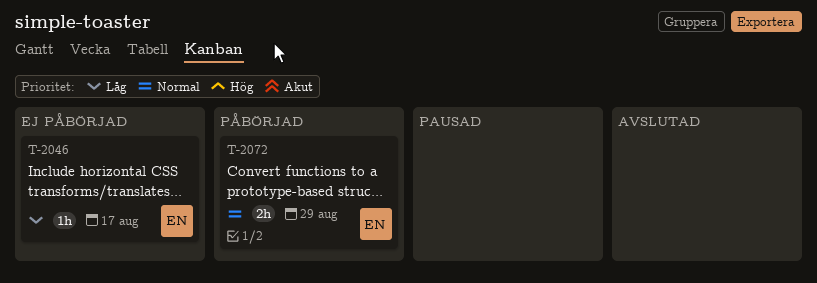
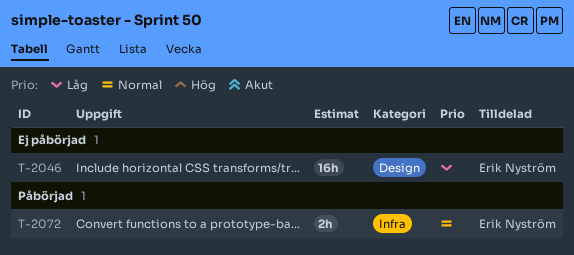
T-2046, estimate: 1h -> 16h

